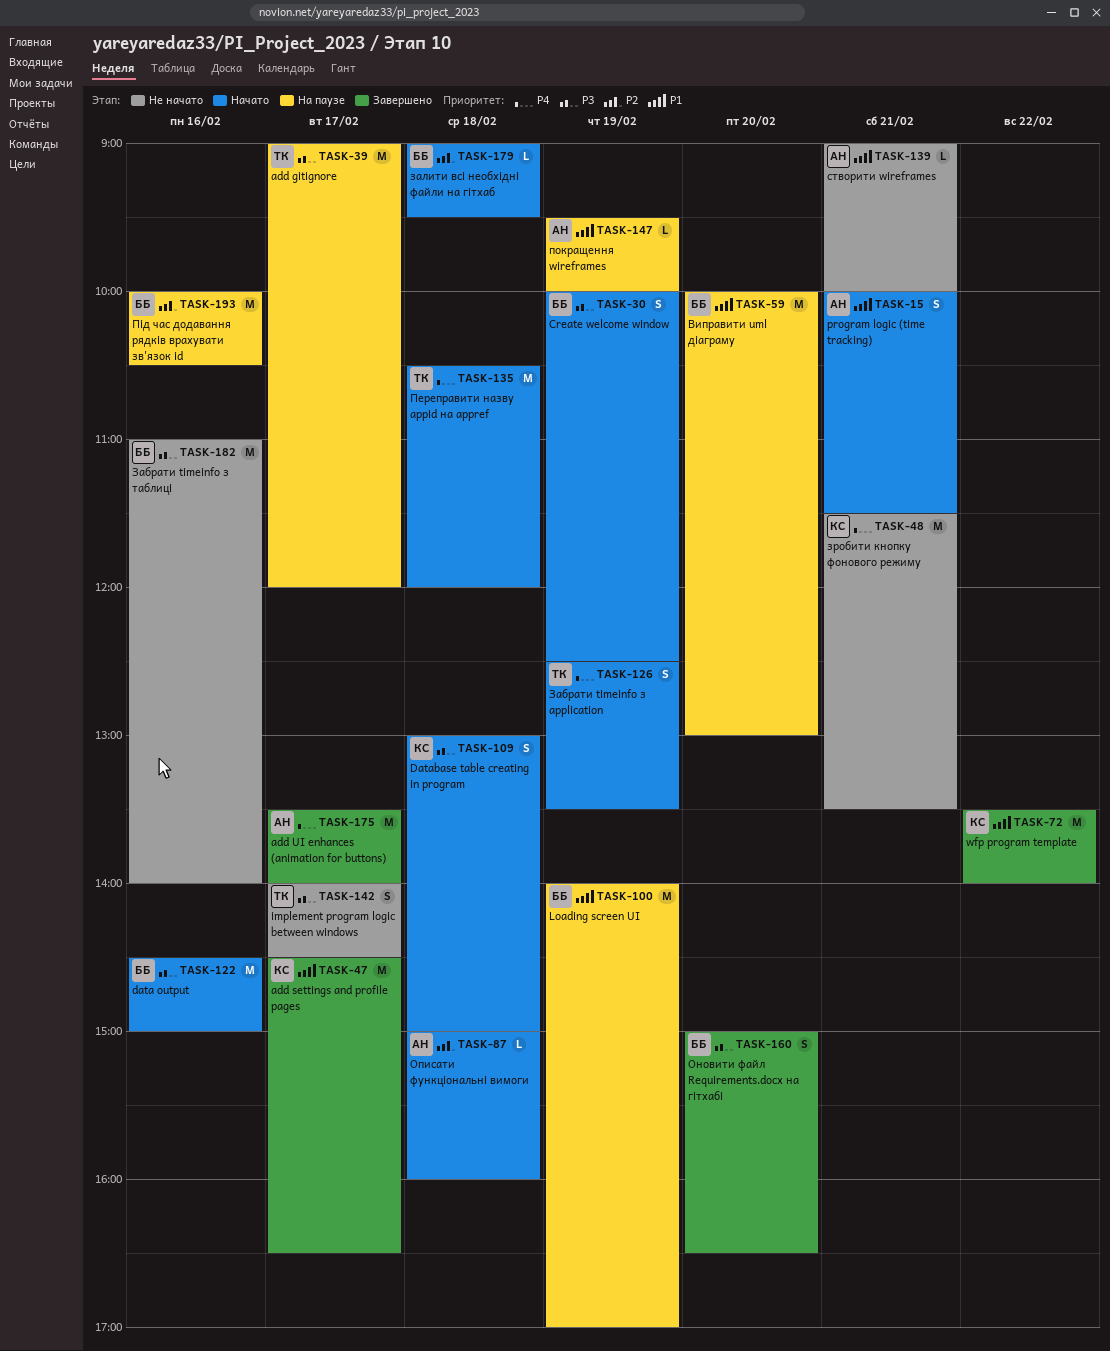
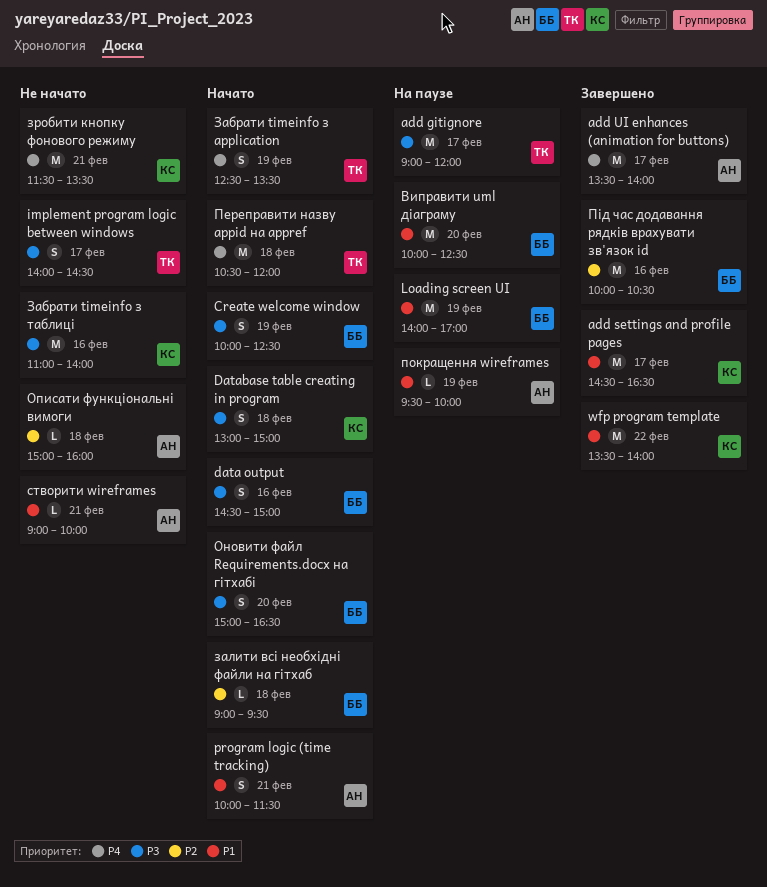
data output, estimate: M -> S
Виправити uml діаграму, ends: 13:00 -> 12:30
Забрати timeinfo з таблиці, owner: ББ -> КС
Оновити файл Requirements.docx на гітхабі, status: Завершено -> Начато
Описати функціональні вимоги, status: Начато -> Не начато
Під час додавання рядків врахувати зв'язок id, status: На паузе -> Завершено

